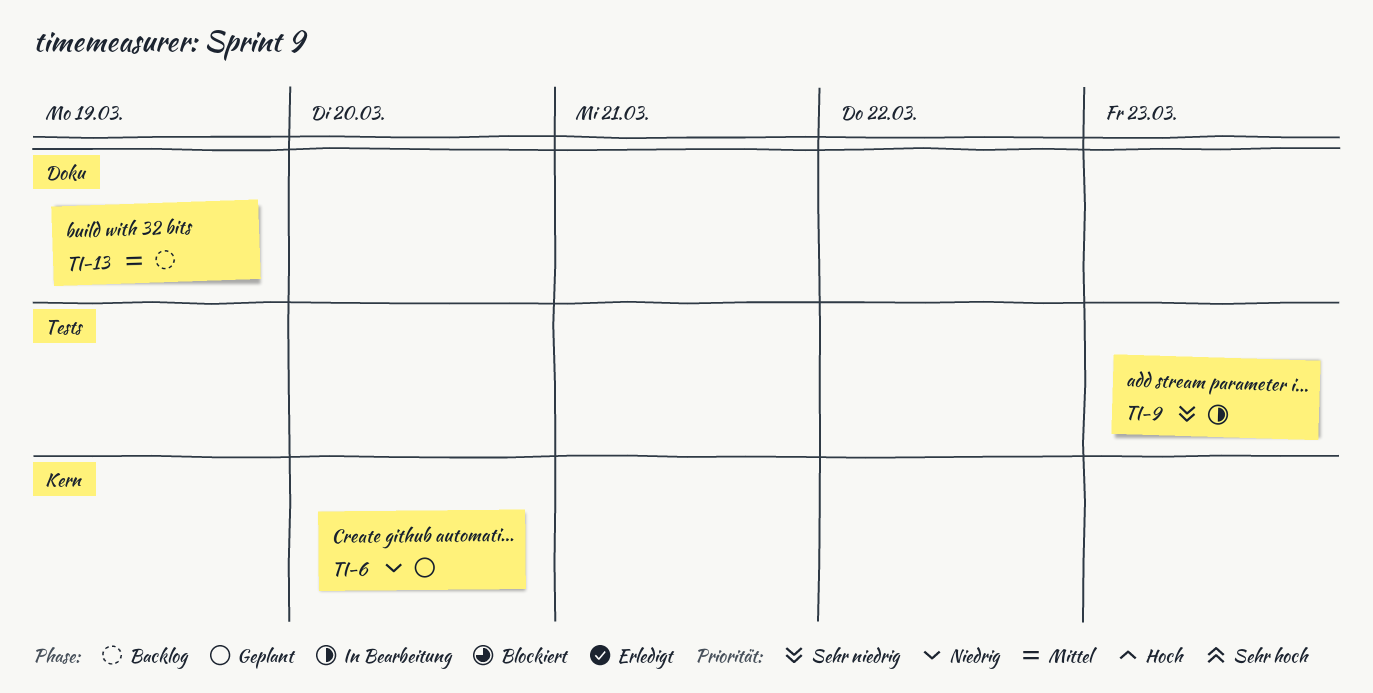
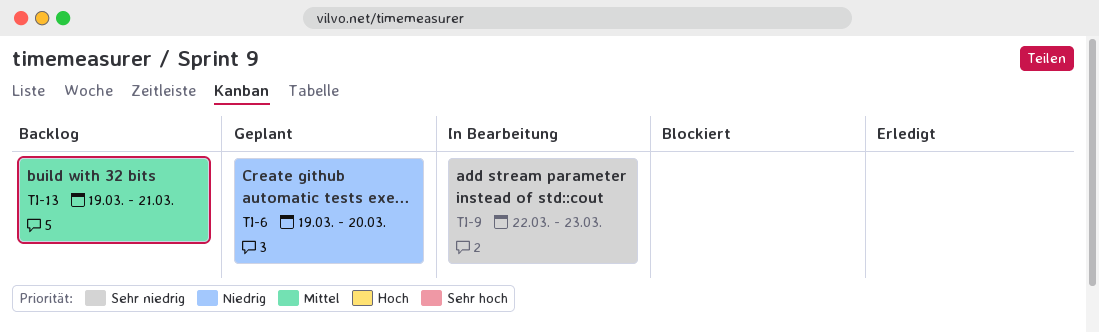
TI-13, due: Mar 19 -> Mar 21

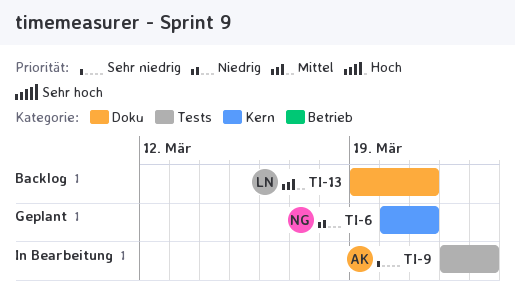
TI-6, start: Mar 19 -> Mar 20
TI-6, due: Mar 20 -> Mar 21

